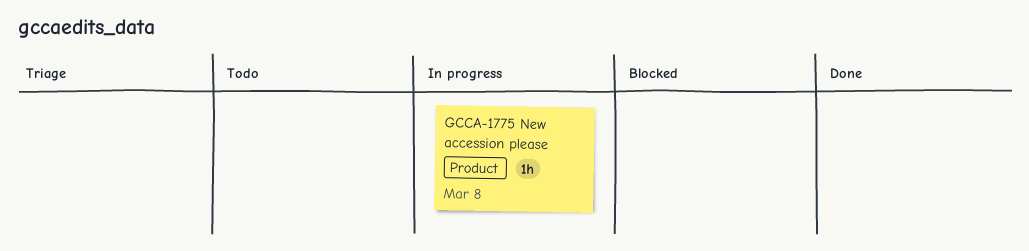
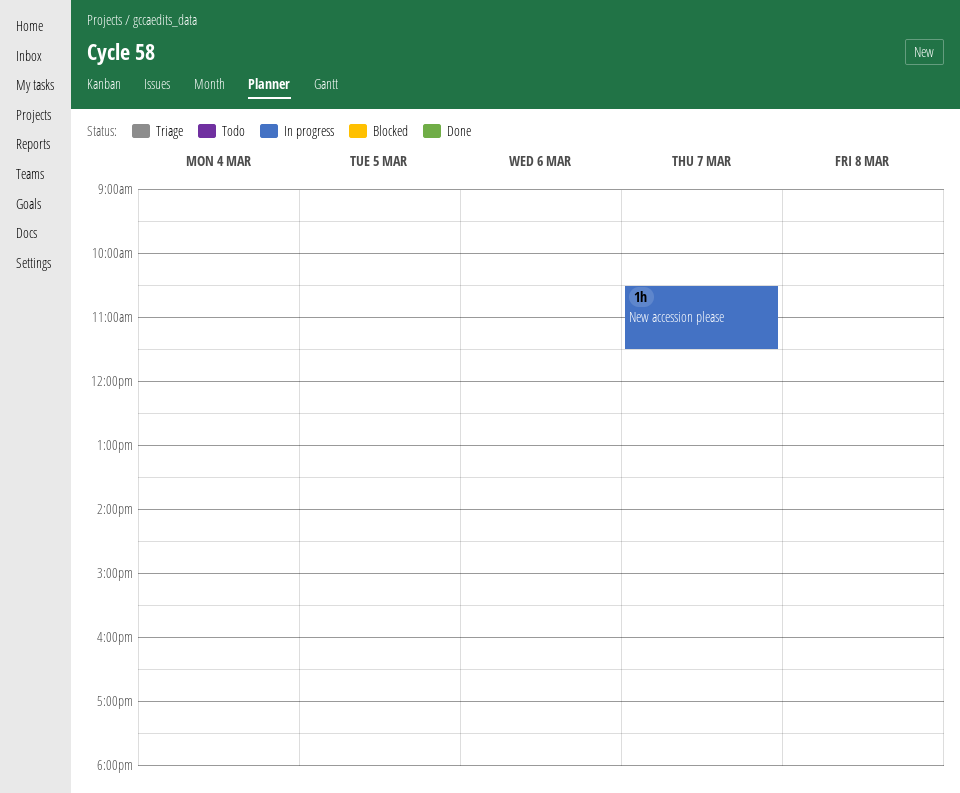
New accession please, day: Mar 8 -> Mar 7

